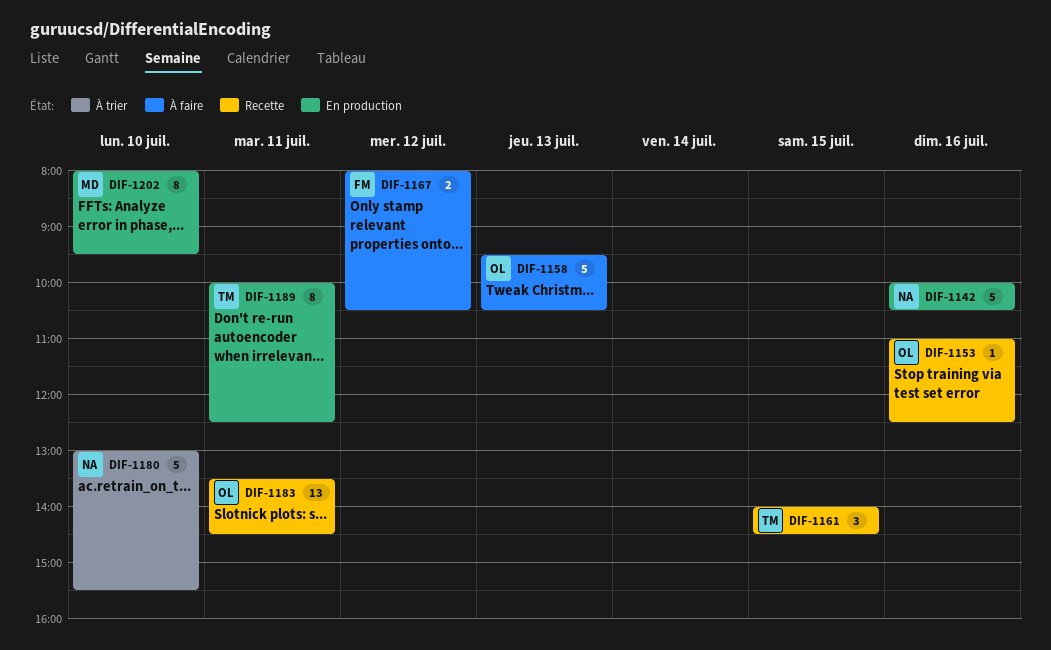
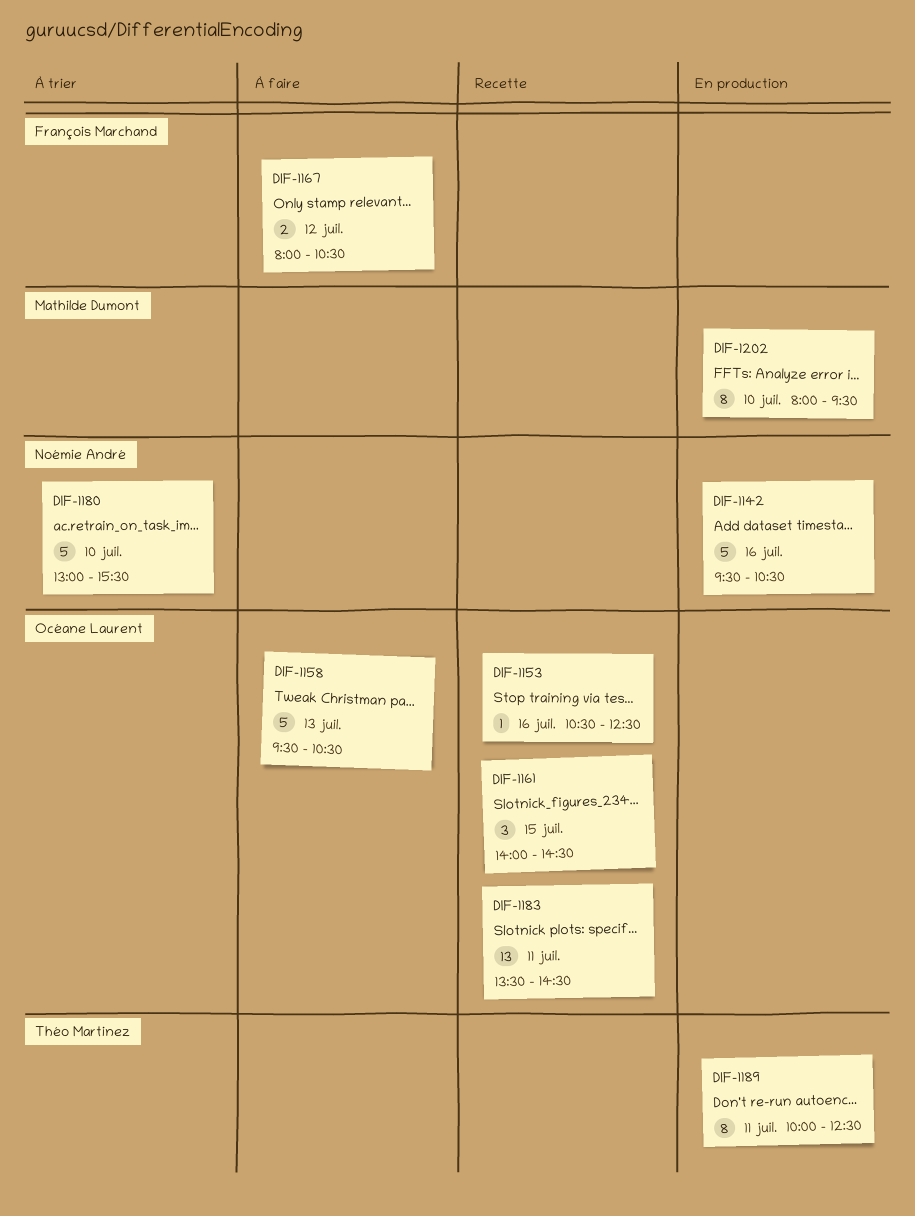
DIF-1142, begins: 10:00 -> 09:30
DIF-1153, begins: 11:00 -> 10:30
DIF-1161, owner: Théo Martinez -> Océane Laurent

